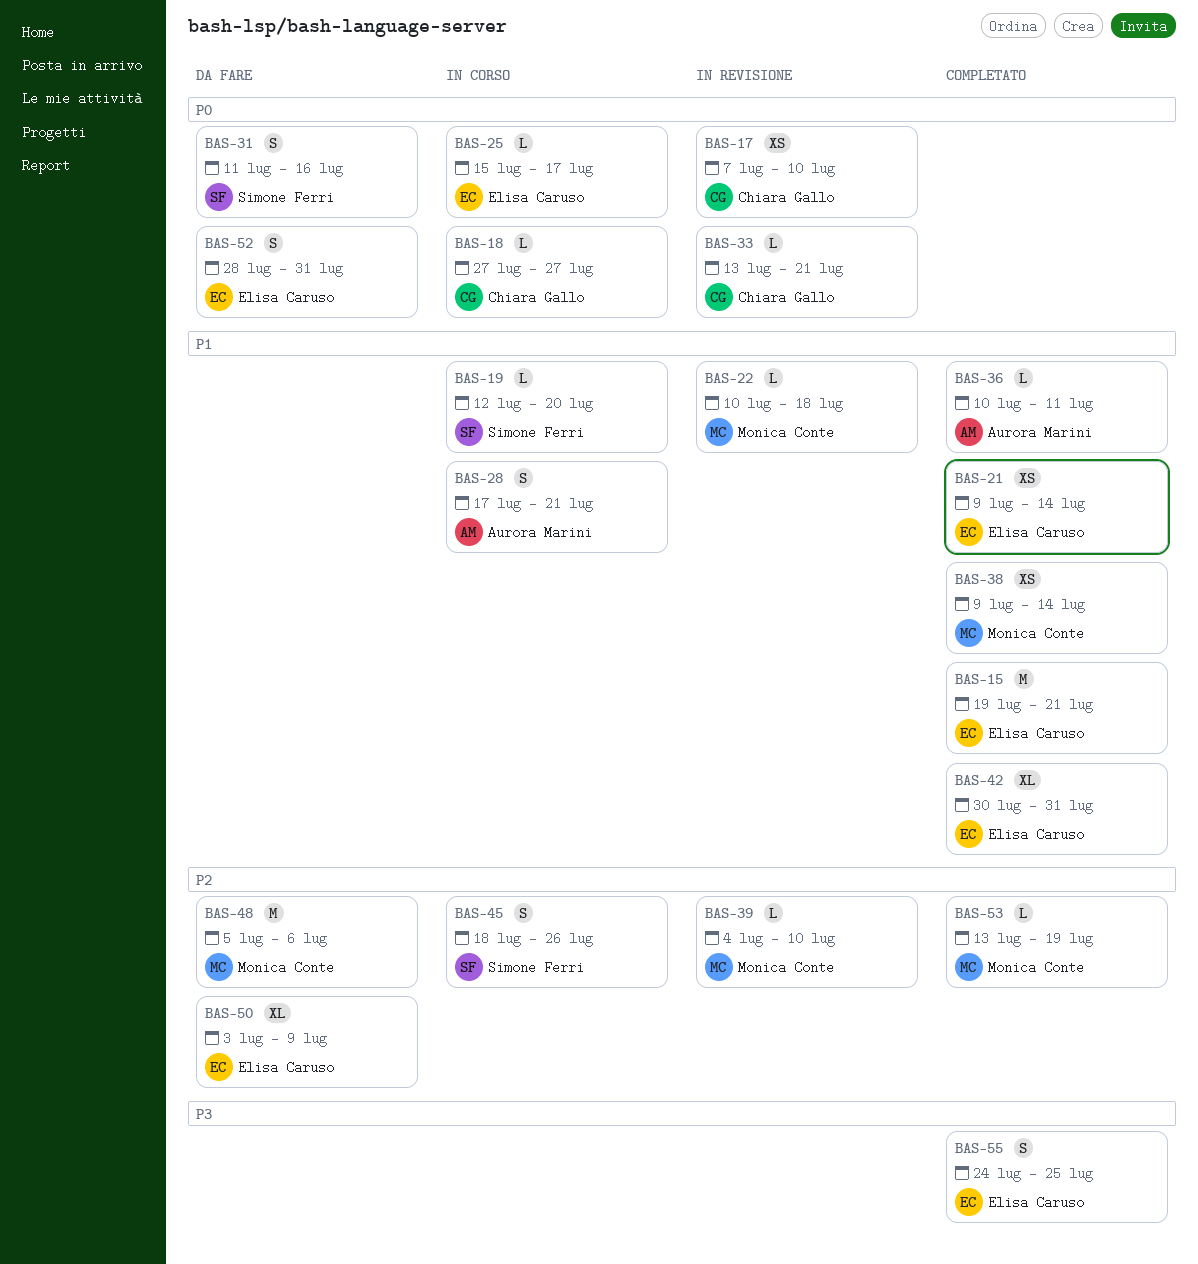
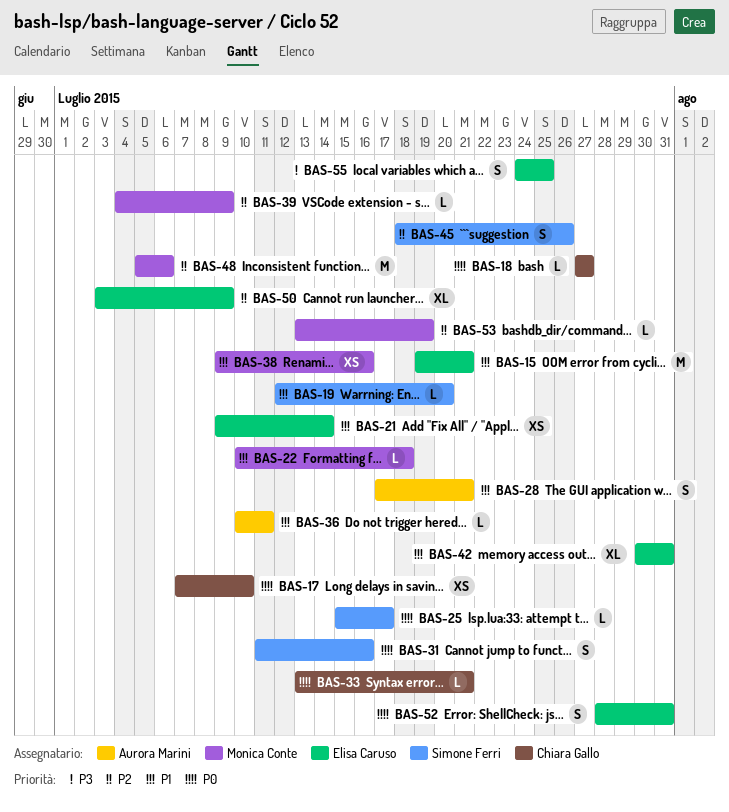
BAS-25, owner: Elisa Caruso -> Simone Ferri
BAS-38, due: Jul 14 -> Jul 16
BAS-39, due: Jul 10 -> Jul 9

